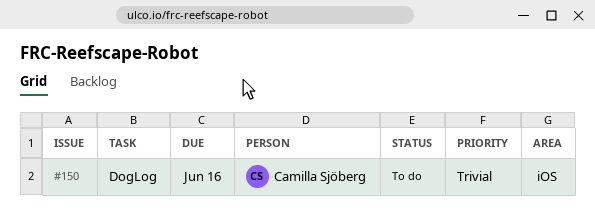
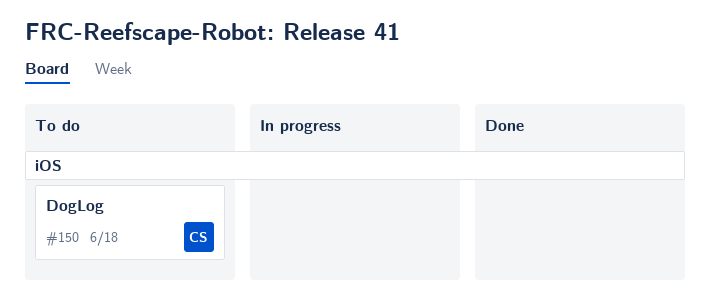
#150, due: Jun 16 -> Jun 18

